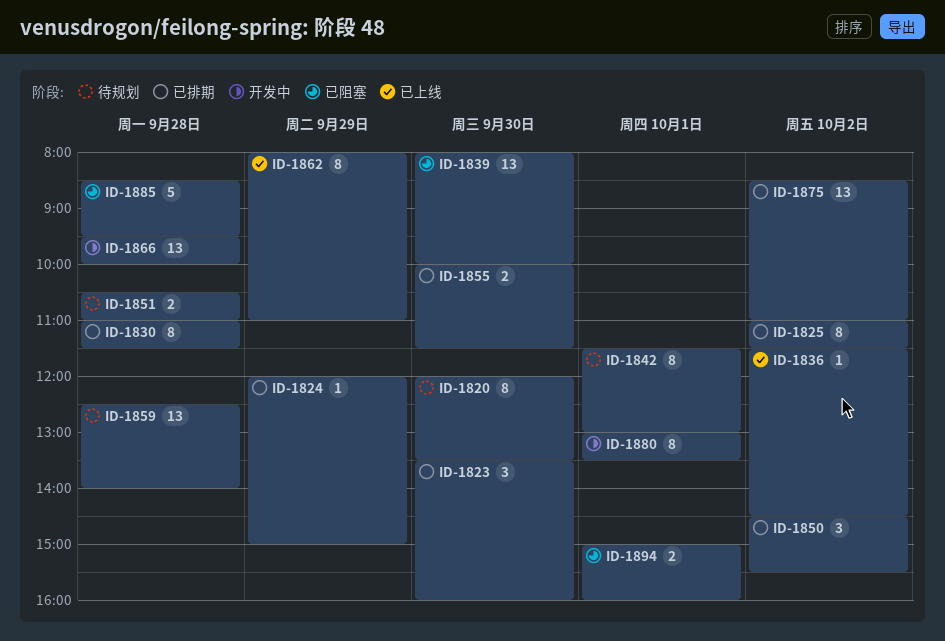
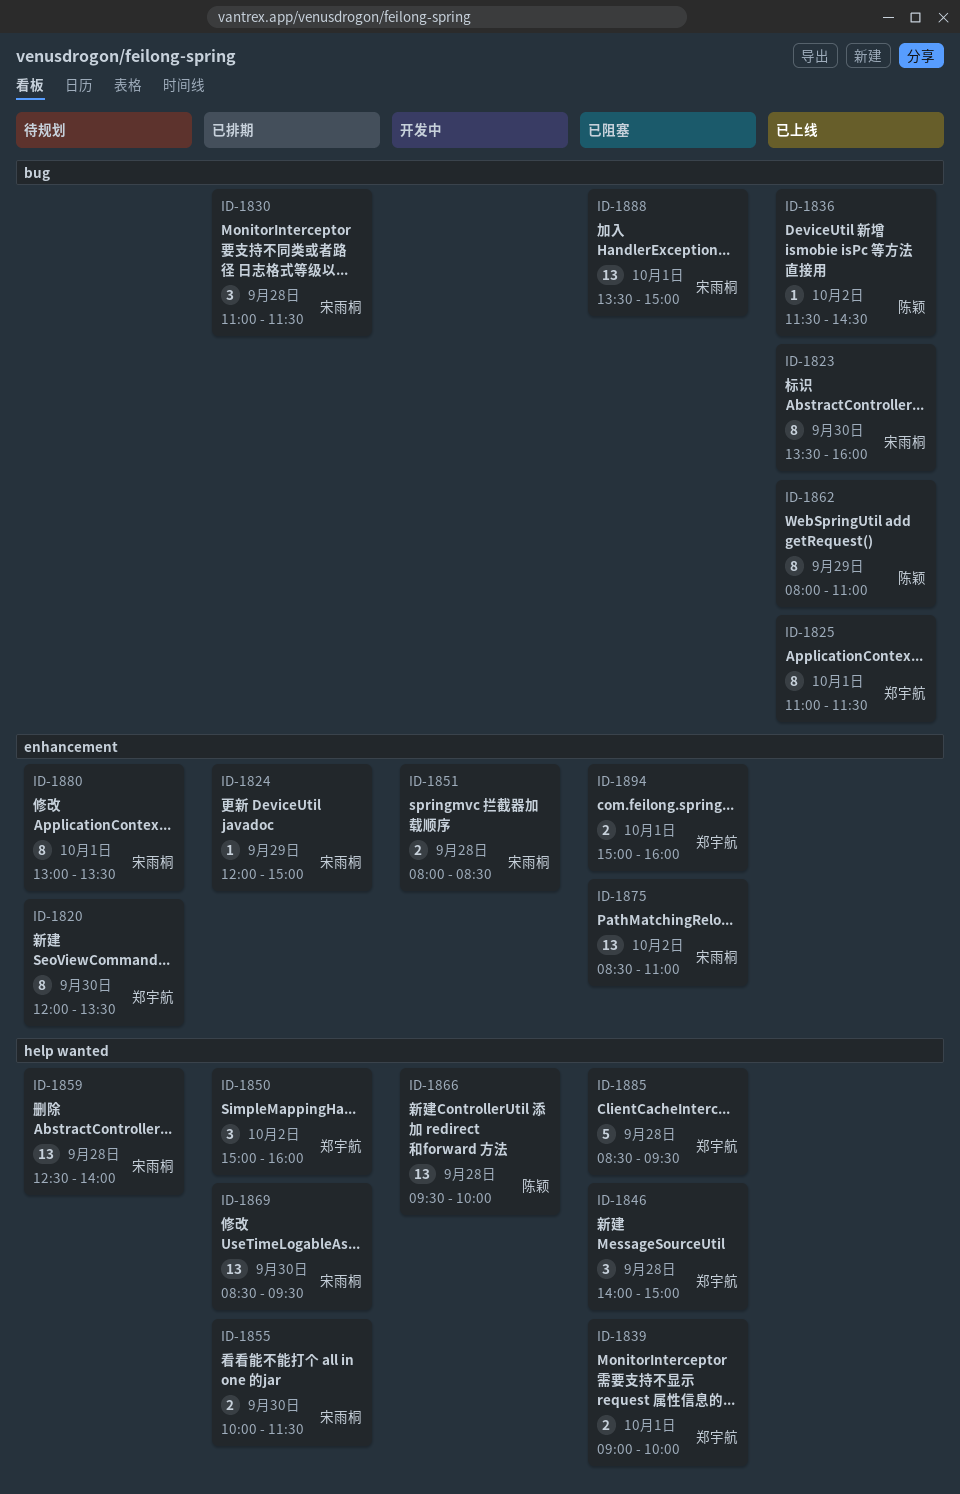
ID-1823, status: 已排期 -> 已上线
ID-1823, estimate: 3 -> 8
ID-1825, status: 已排期 -> 已上线
ID-1825, day: Oct 2 -> Oct 1
ID-1830, estimate: 8 -> 3
ID-1839, estimate: 13 -> 2
ID-1839, day: Sep 30 -> Oct 1
ID-1839, begins: 08:00 -> 09:00
ID-1842: present -> none
ID-1846: none -> present
ID-1850, begins: 14:30 -> 15:00
ID-1850, ends: 15:30 -> 16:00
ID-1851, status: 待规划 -> 开发中
ID-1851, begins: 10:30 -> 08:00
ID-1851, ends: 11:00 -> 08:30
ID-1869: none -> present
ID-1875, status: 已排期 -> 已阻塞
ID-1880, status: 开发中 -> 待规划
ID-1888: none -> present

